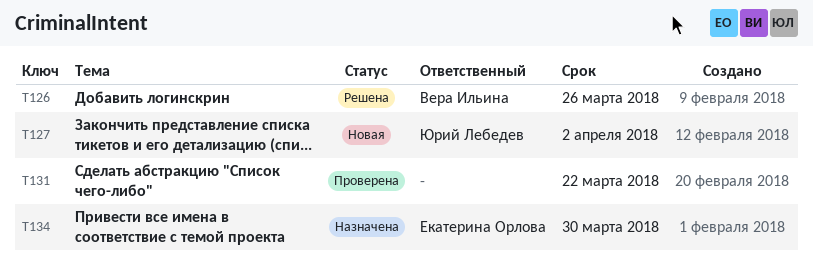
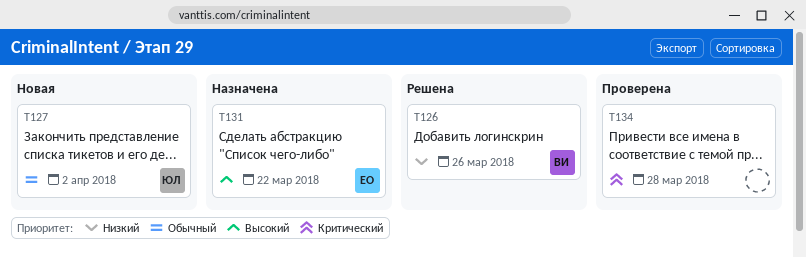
T131, status: Проверена -> Назначена
T131, owner: none -> Екатерина Орлова
T134, status: Назначена -> Проверена
T134, owner: Екатерина Орлова -> none
T134, due: Mar 30 -> Mar 28

